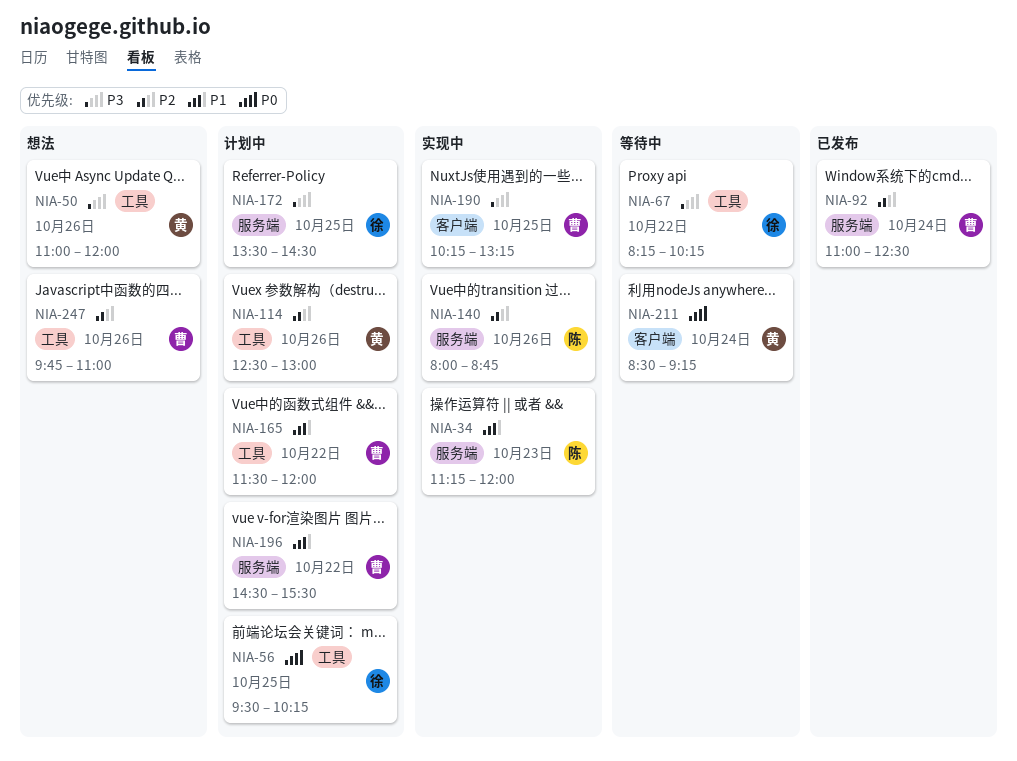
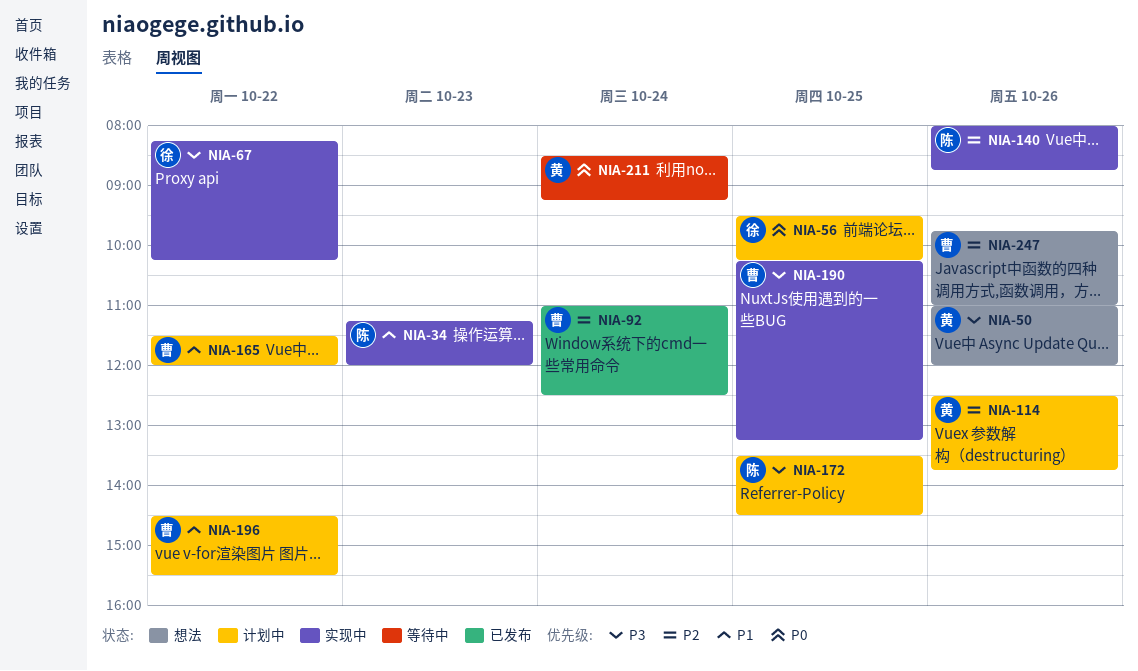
NIA-67, status: 等待中 -> 实现中
NIA-114, ends: 13:00 -> 13:45
NIA-172, owner: 徐 -> 陈

